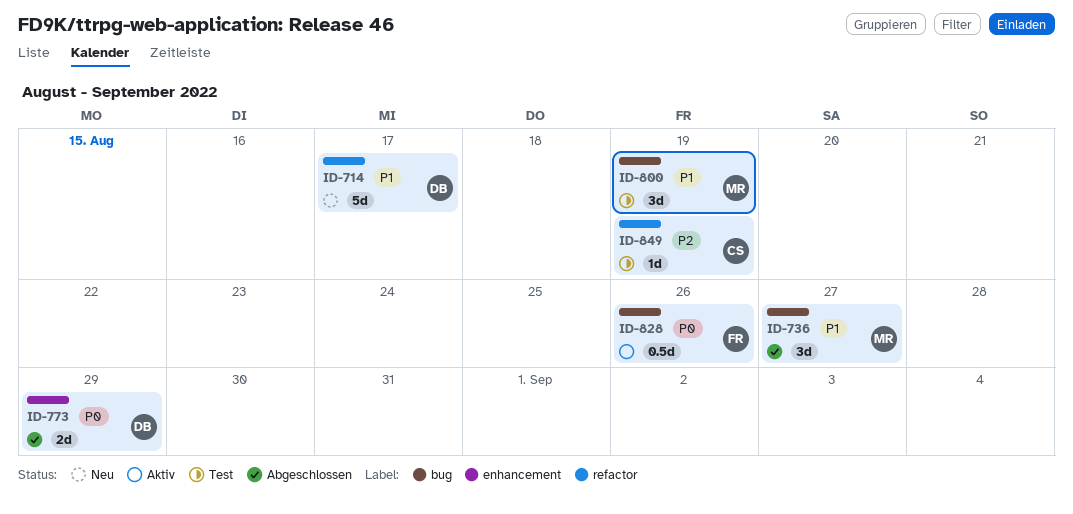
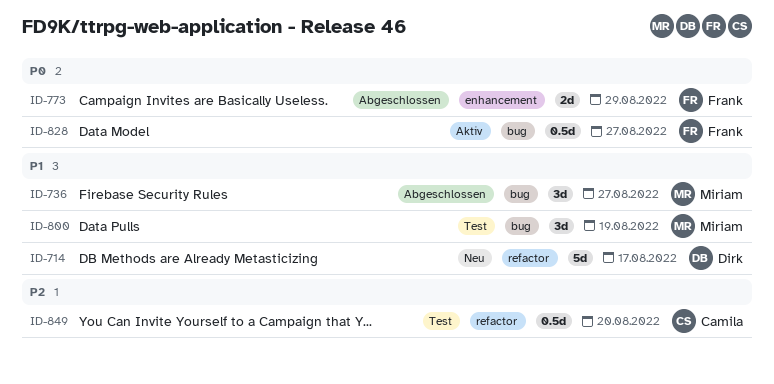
ID-773, owner: Dirk -> Frank
ID-828, due: Aug 26 -> Aug 27
ID-849, estimate: 1d -> 0.5d
ID-849, due: Aug 19 -> Aug 20

